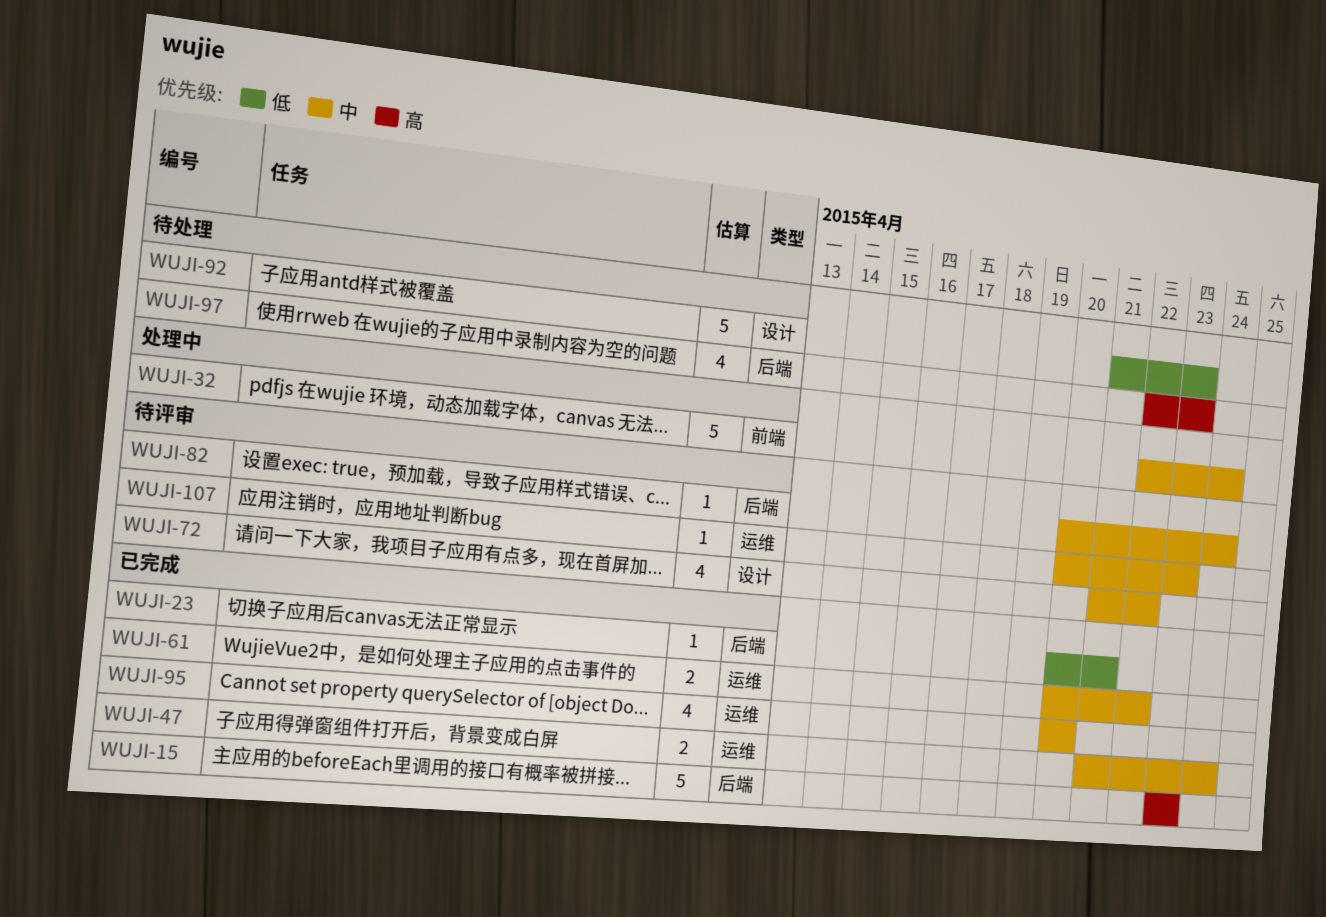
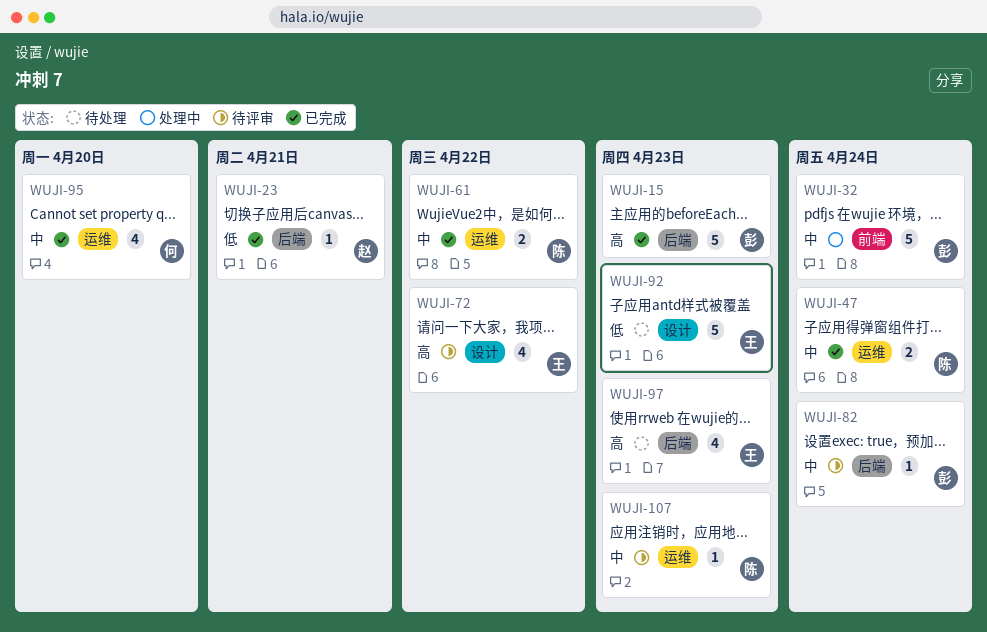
WUJI-72, priority: 中 -> 高

